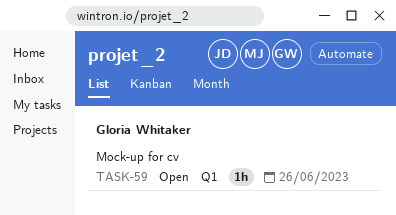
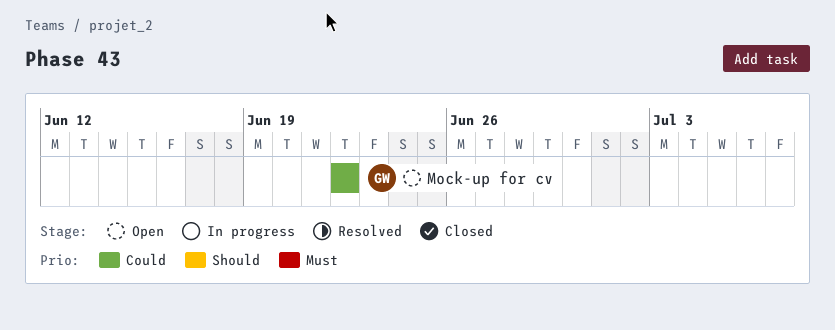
Mock-up for cv, due: Jun 26 -> Jun 22

